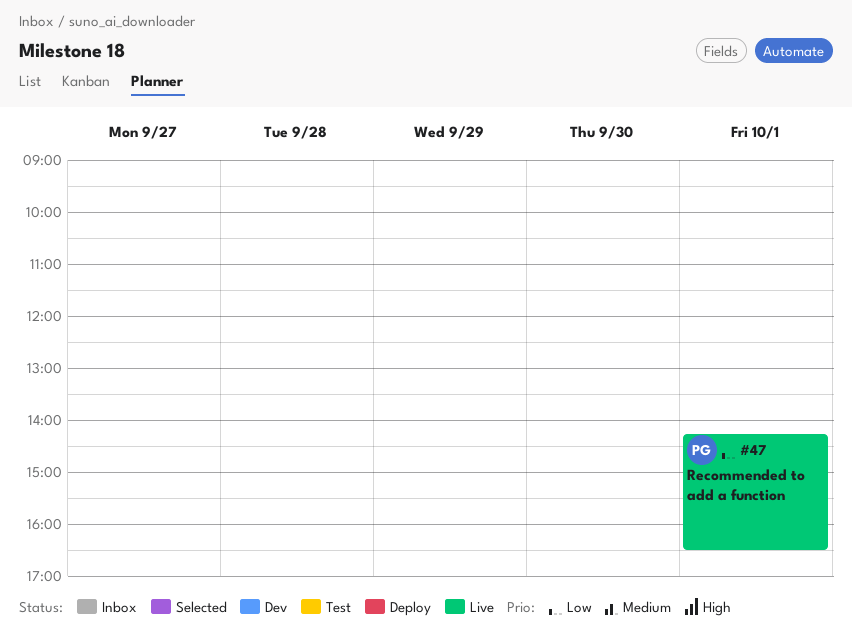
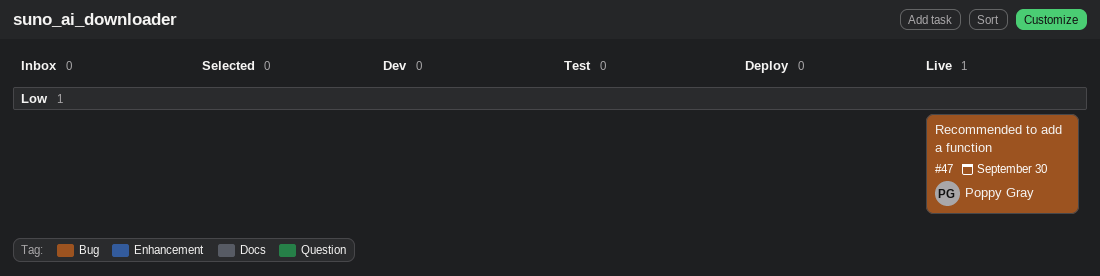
#47, day: Oct 1 -> Sep 30

